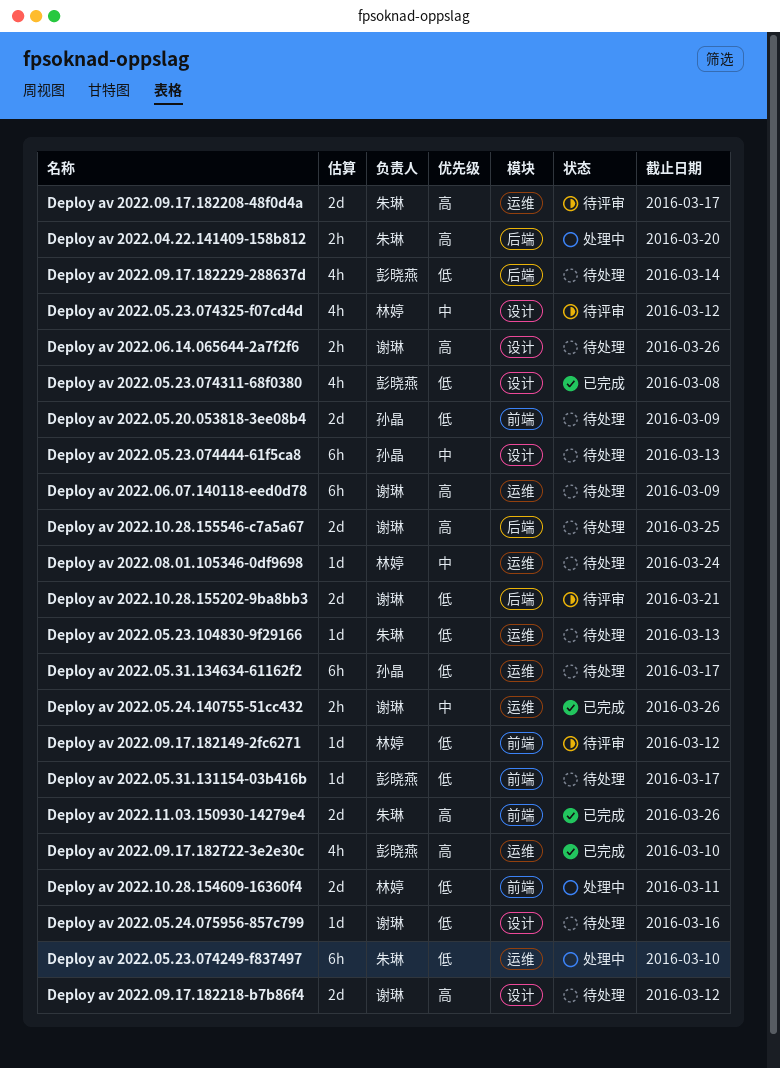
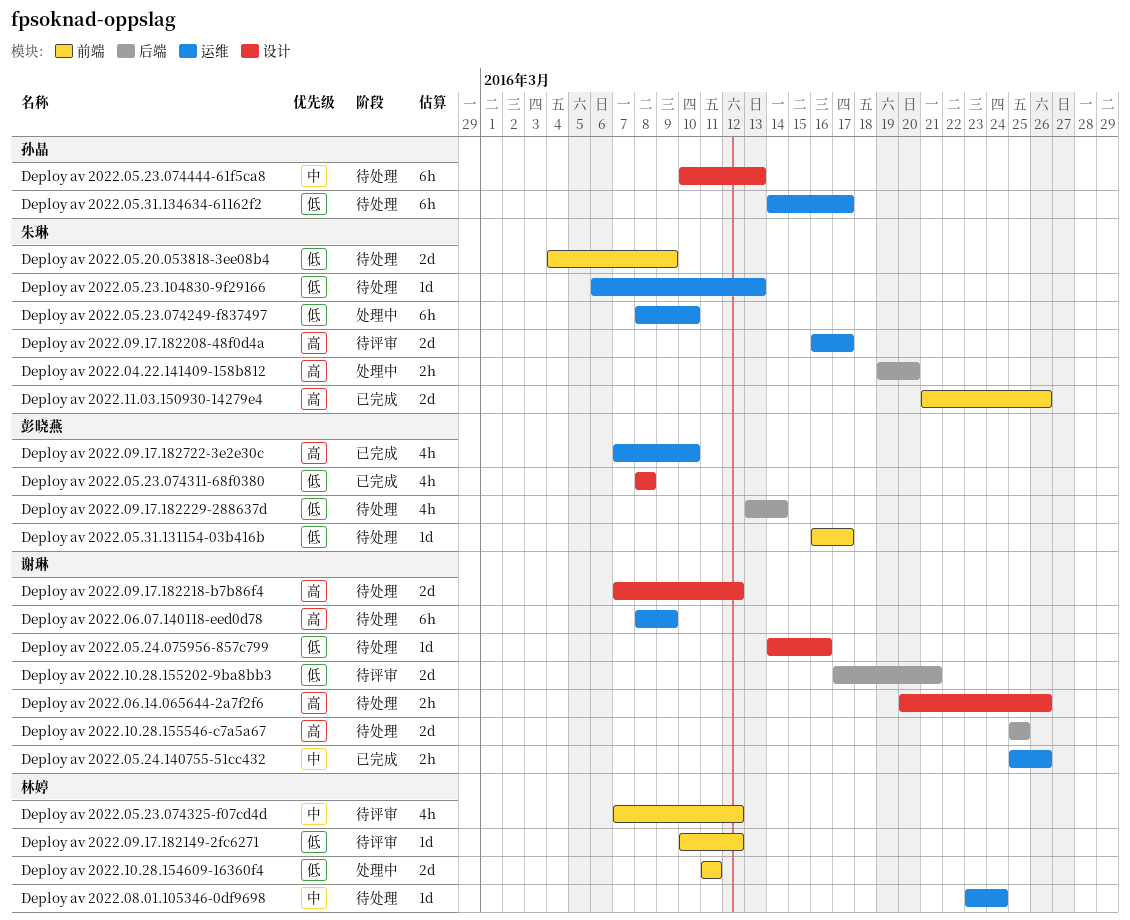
Deploy av 2022.05.20.053818-3ee08b4, owner: 孙晶 -> 朱琳
Deploy av 2022.05.23.074325-f07cd4d, label: 设计 -> 前端

